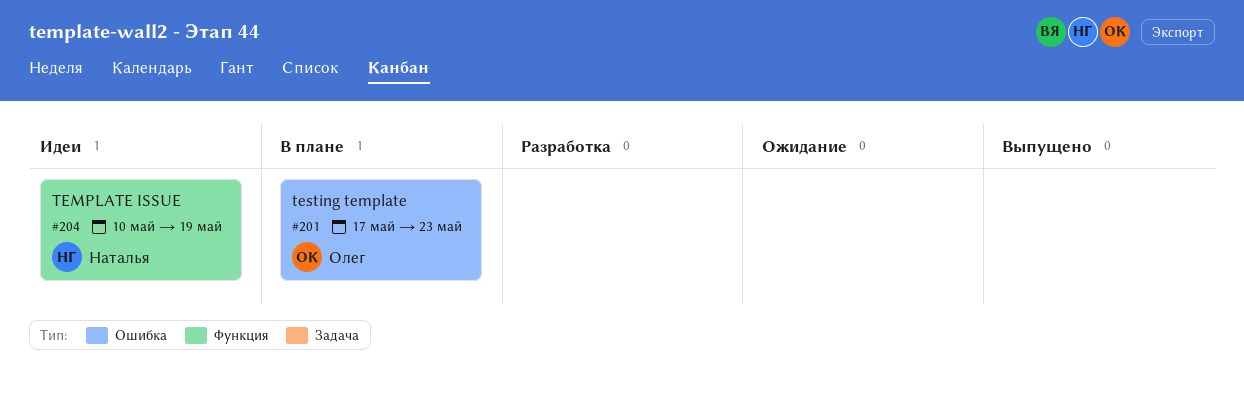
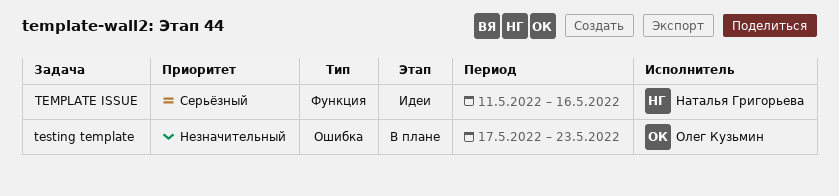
TEMPLATE ISSUE, start: May 10 -> May 11
TEMPLATE ISSUE, due: May 19 -> May 16

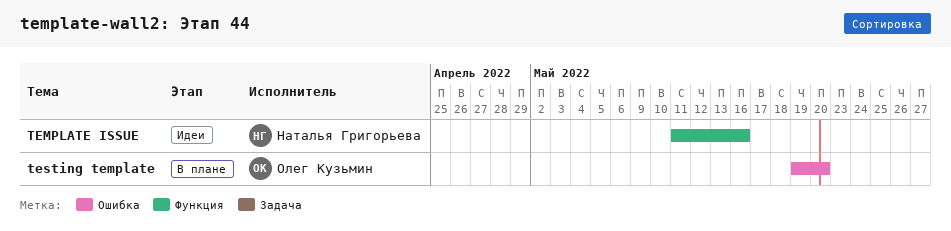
testing template, start: May 17 -> May 19
testing template, due: May 23 -> May 20

